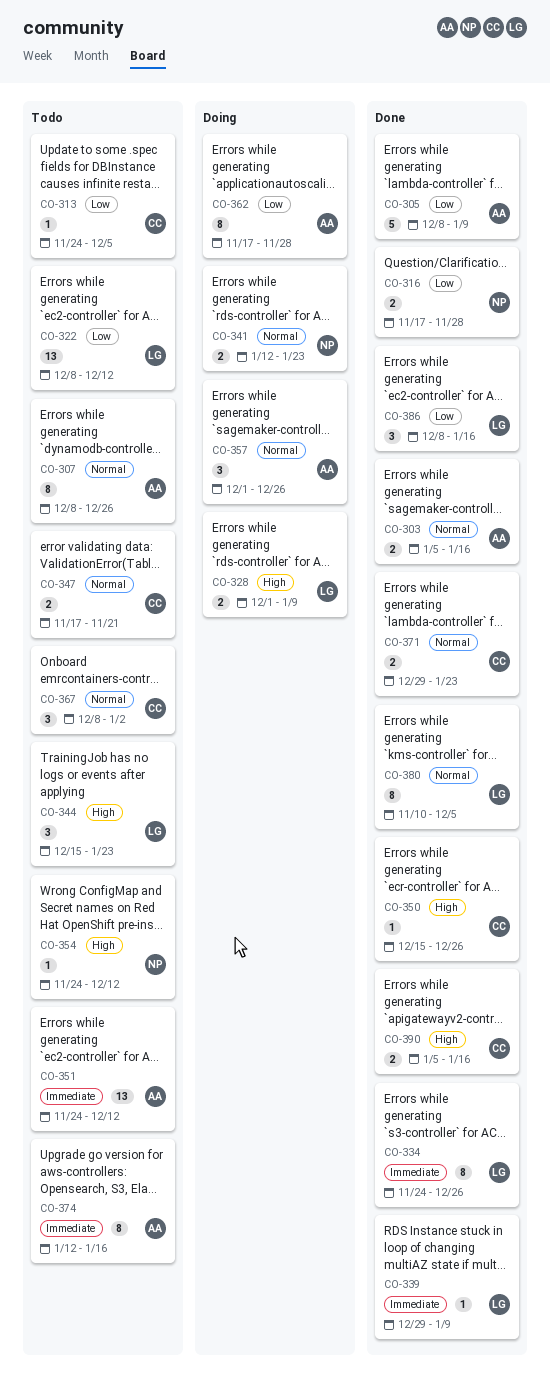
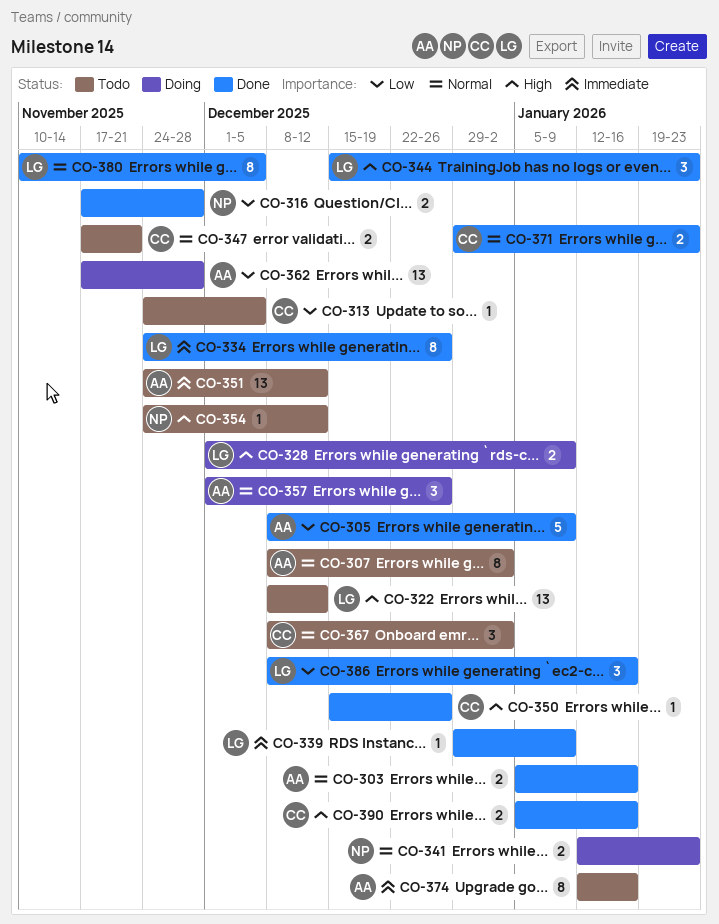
CO-307, due: Dec 26 -> Jan 2
CO-322, priority: Low -> High
CO-344, status: Todo -> Done
CO-362, estimate: 8 -> 13

